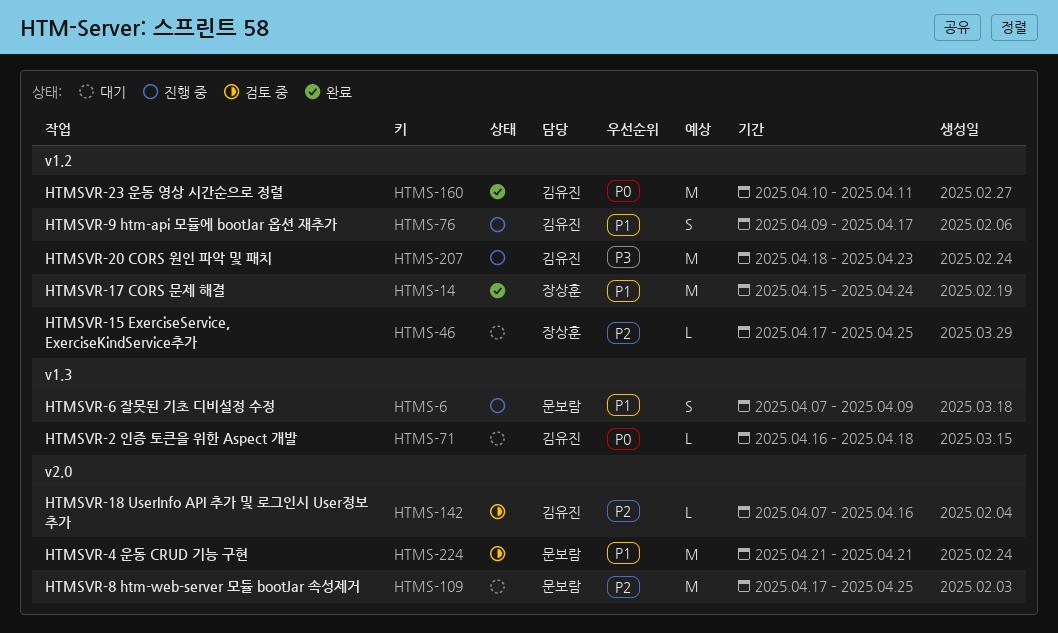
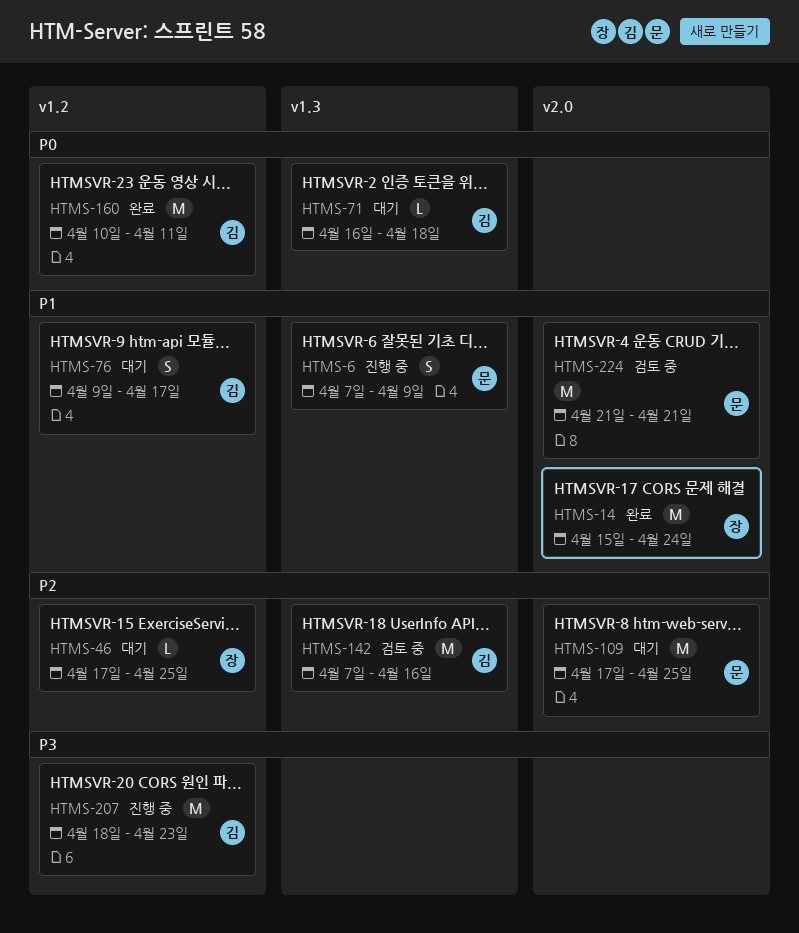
HTMS-14, label: v1.2 -> v2.0
HTMS-76, status: 진행 중 -> 대기
HTMS-142, label: v2.0 -> v1.3
HTMS-142, estimate: L -> M

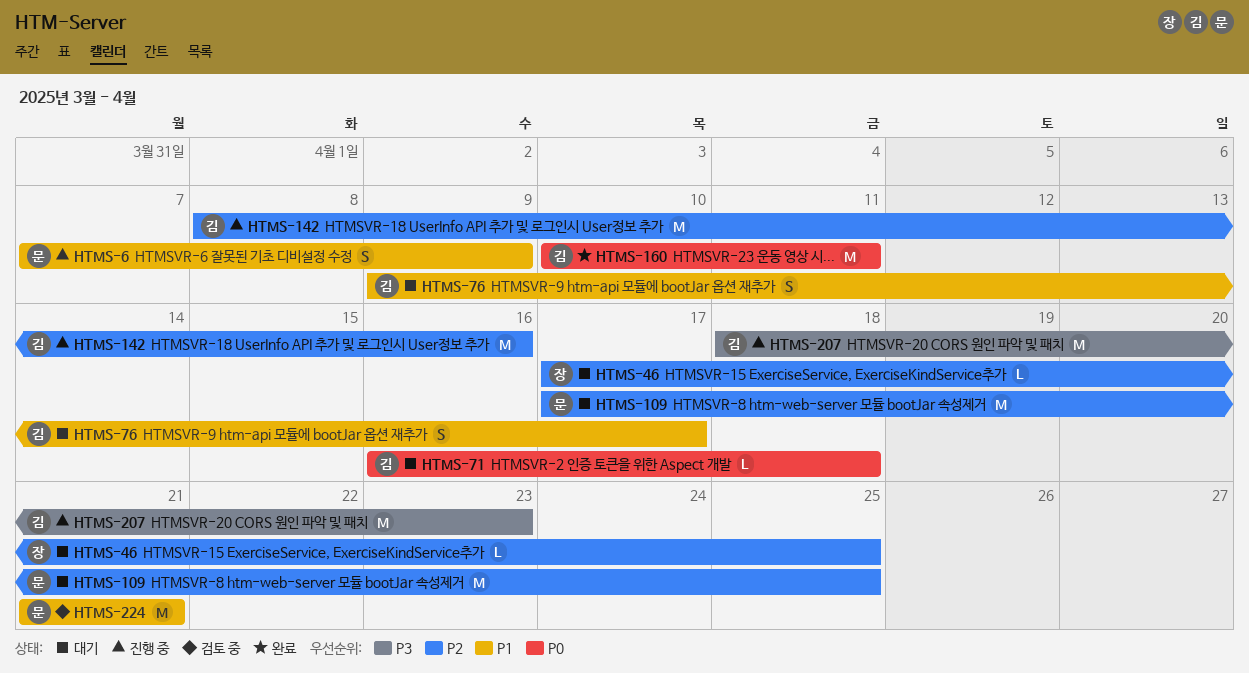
HTMS-14: present -> none
HTMS-142, status: 검토 중 -> 진행 중
HTMS-142, start: Apr 7 -> Apr 8

